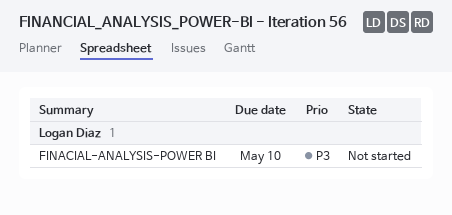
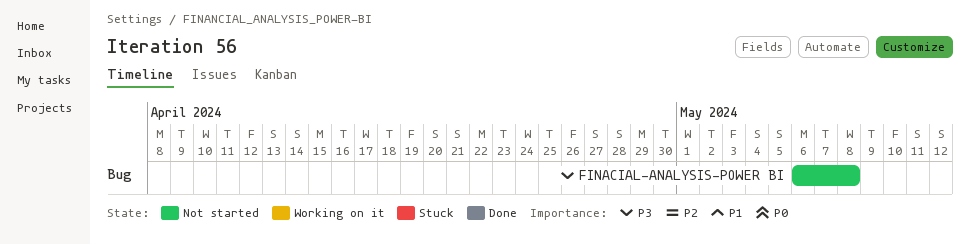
FINACIAL-ANALYSIS-POWER BI, due: May 10 -> May 8

